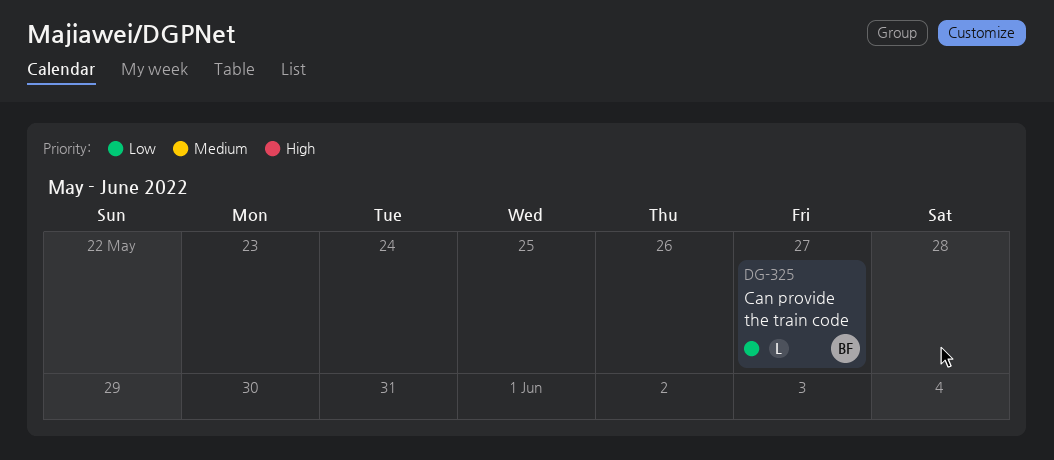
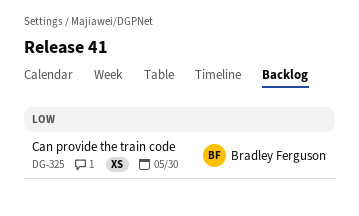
DG-325, estimate: L -> XS
DG-325, due: May 27 -> May 30

